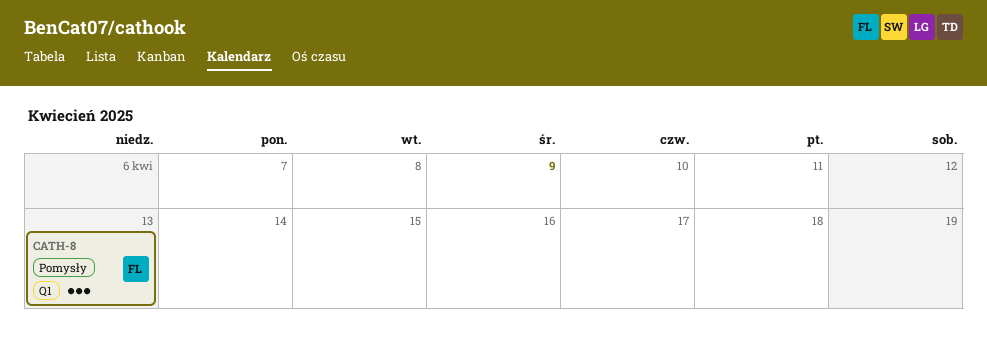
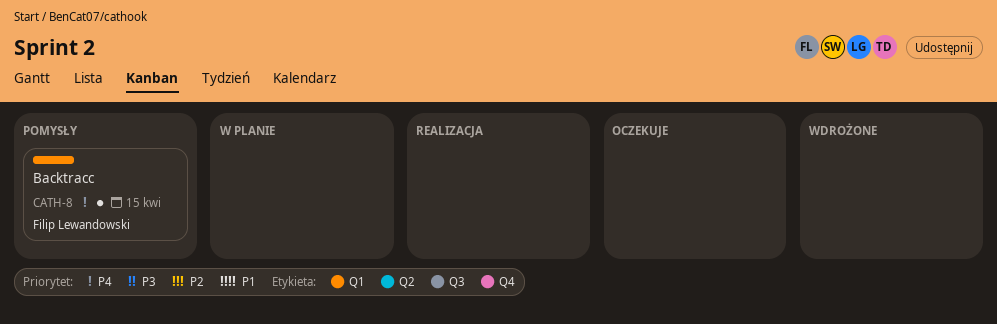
CATH-8, estimate: 3 -> 1
CATH-8, due: Apr 13 -> Apr 15

